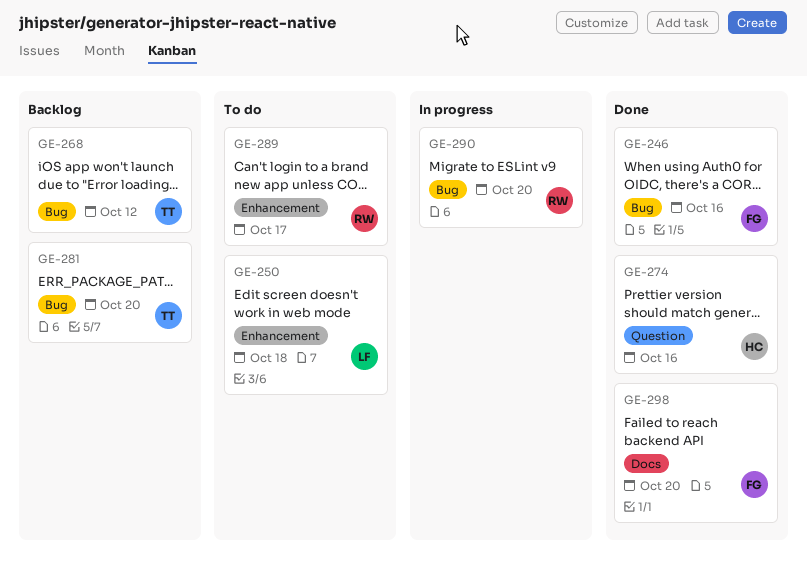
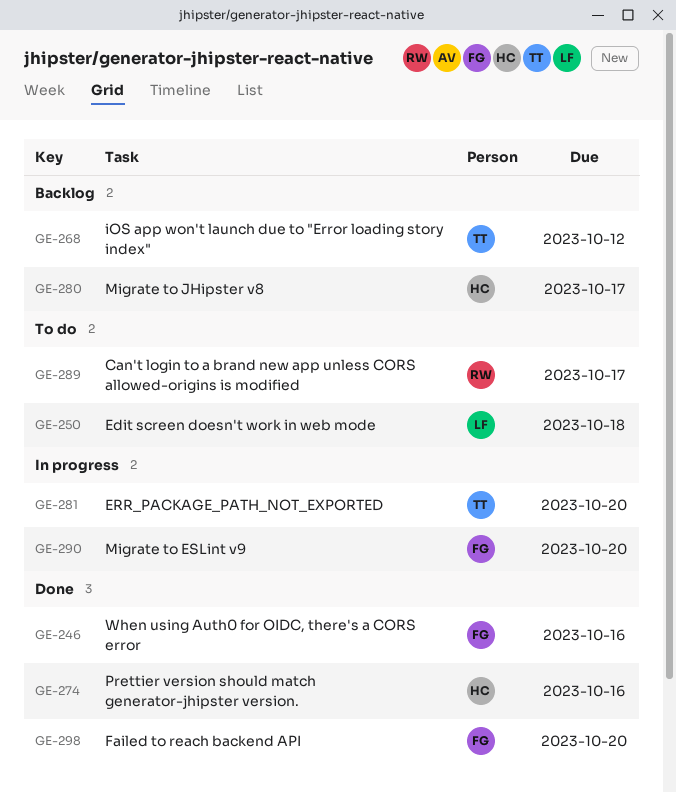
GE-280: none -> present
GE-281, status: Backlog -> In progress
GE-290, owner: RW -> FG

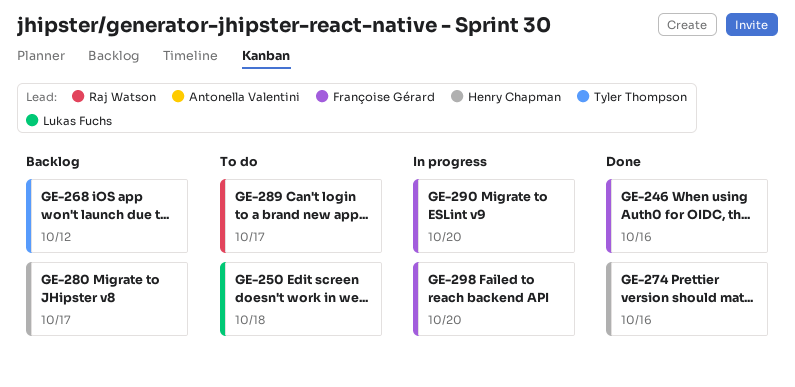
GE-281: present -> none
GE-298, status: Done -> In progress

